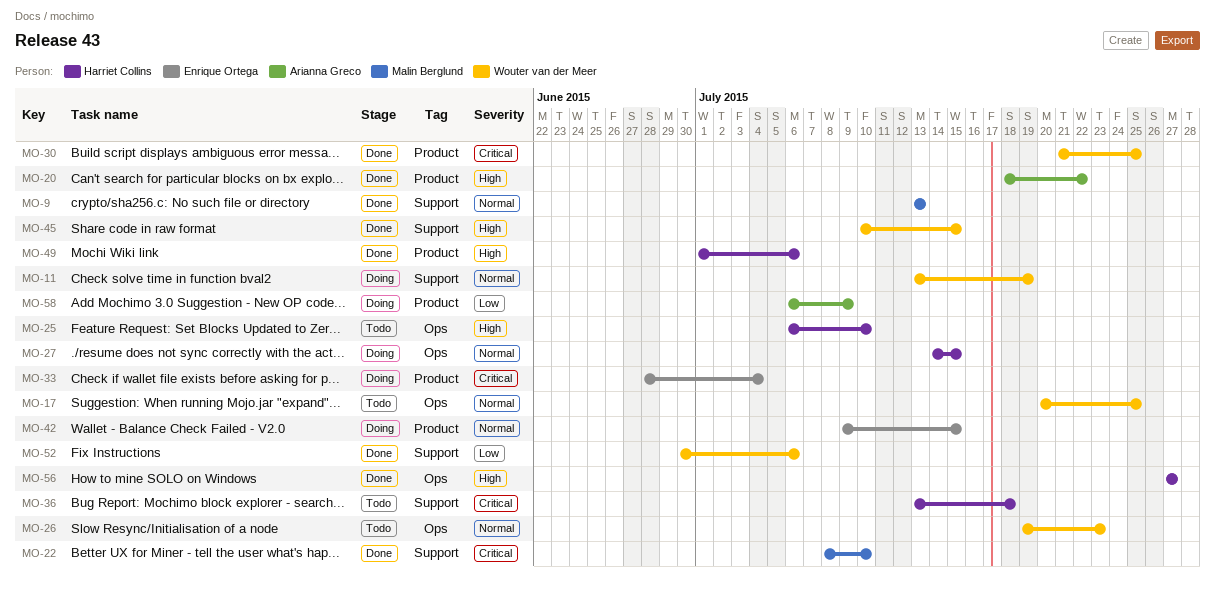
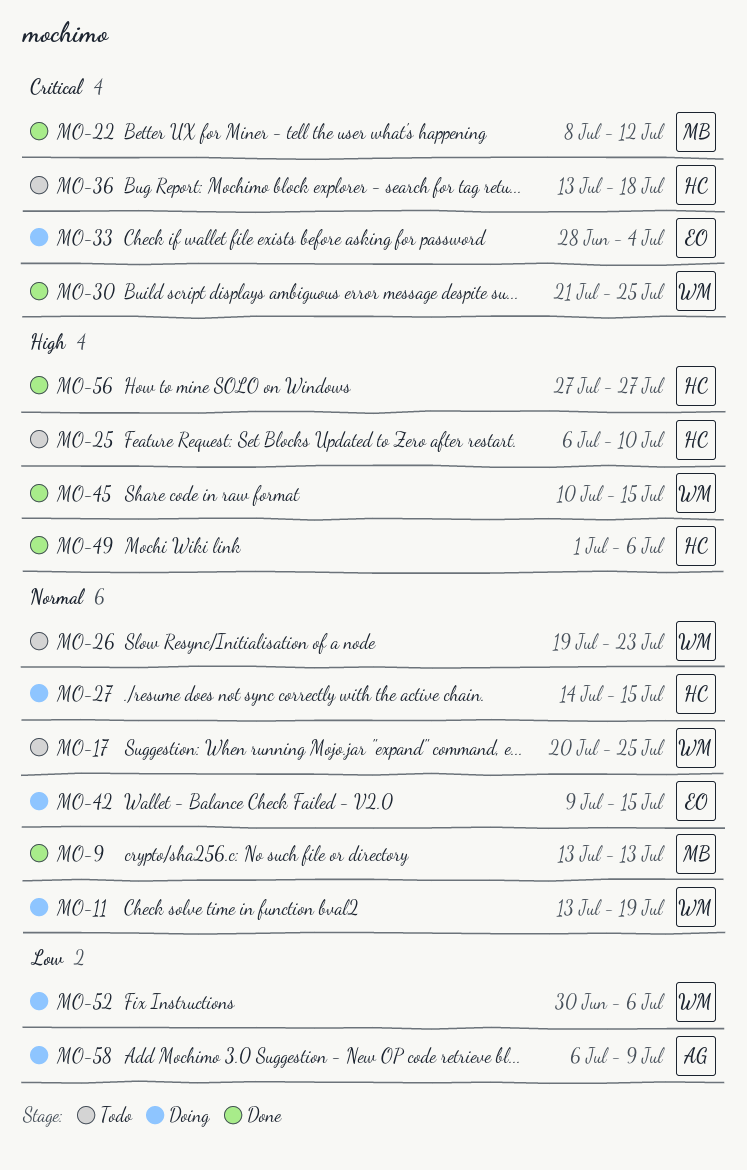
MO-20: present -> none
MO-22, due: Jul 10 -> Jul 12
MO-52, status: Done -> Doing

